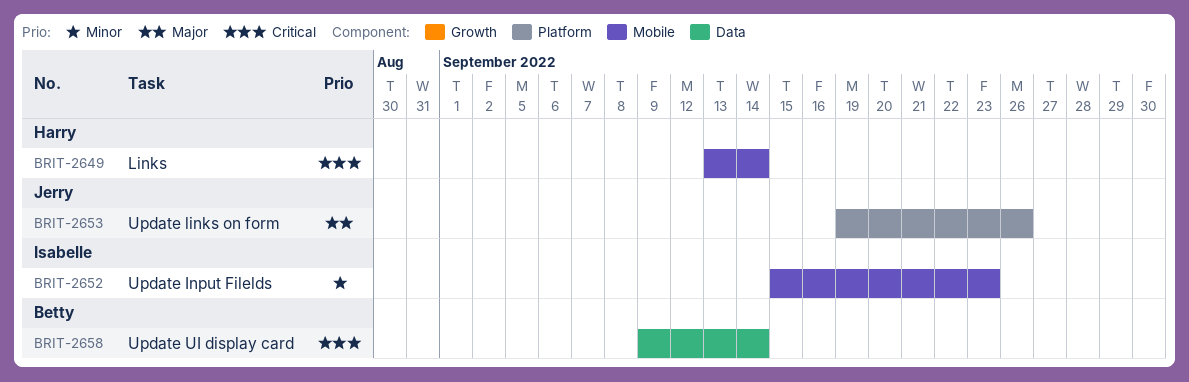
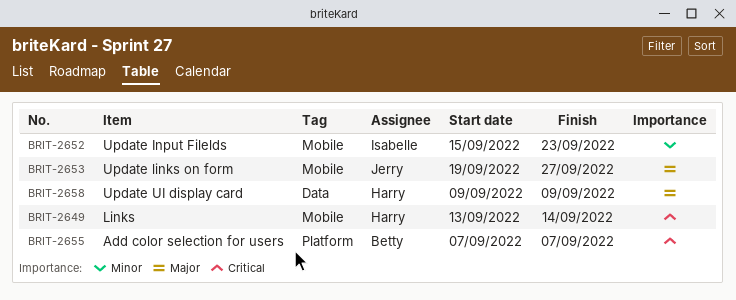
BRIT-2653, label: Platform -> Mobile
BRIT-2653, due: Sep 26 -> Sep 27
BRIT-2655: none -> present
BRIT-2658, owner: Betty -> Harry
BRIT-2658, priority: Critical -> Major
BRIT-2658, due: Sep 14 -> Sep 9

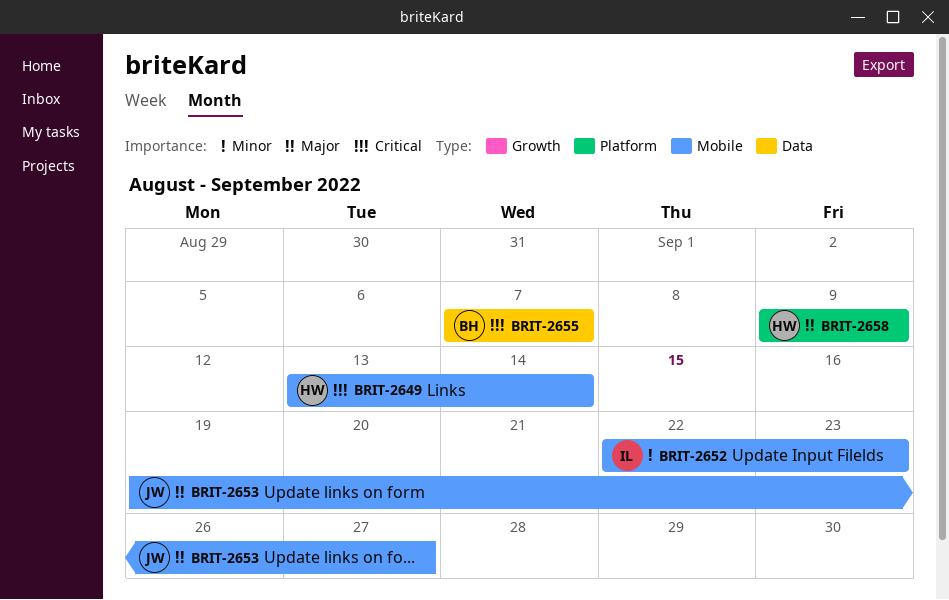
BRIT-2652, start: Sep 15 -> Sep 22
BRIT-2655, label: Platform -> Data
BRIT-2658, label: Data -> Platform

